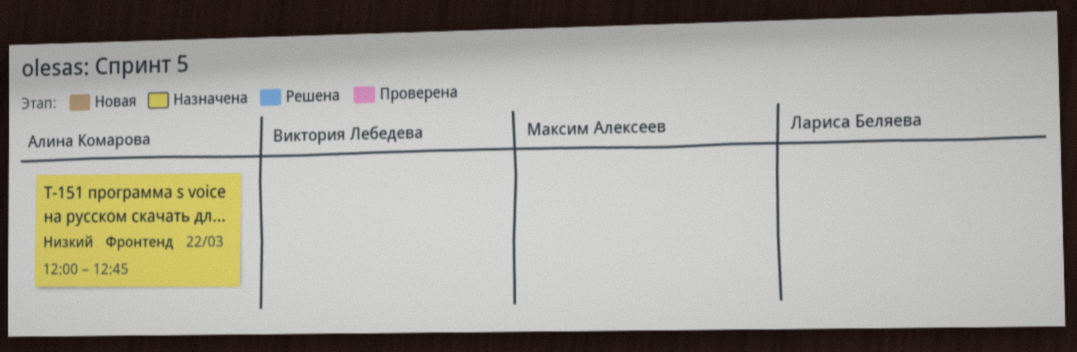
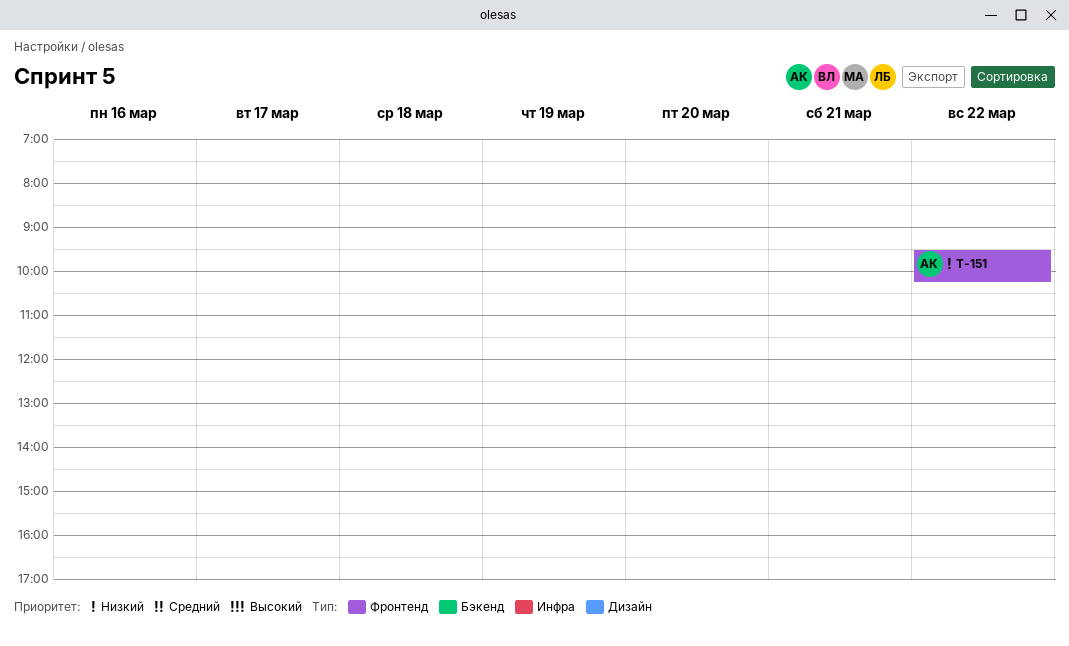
T-151, begins: 12:00 -> 09:30
T-151, ends: 12:45 -> 10:15

